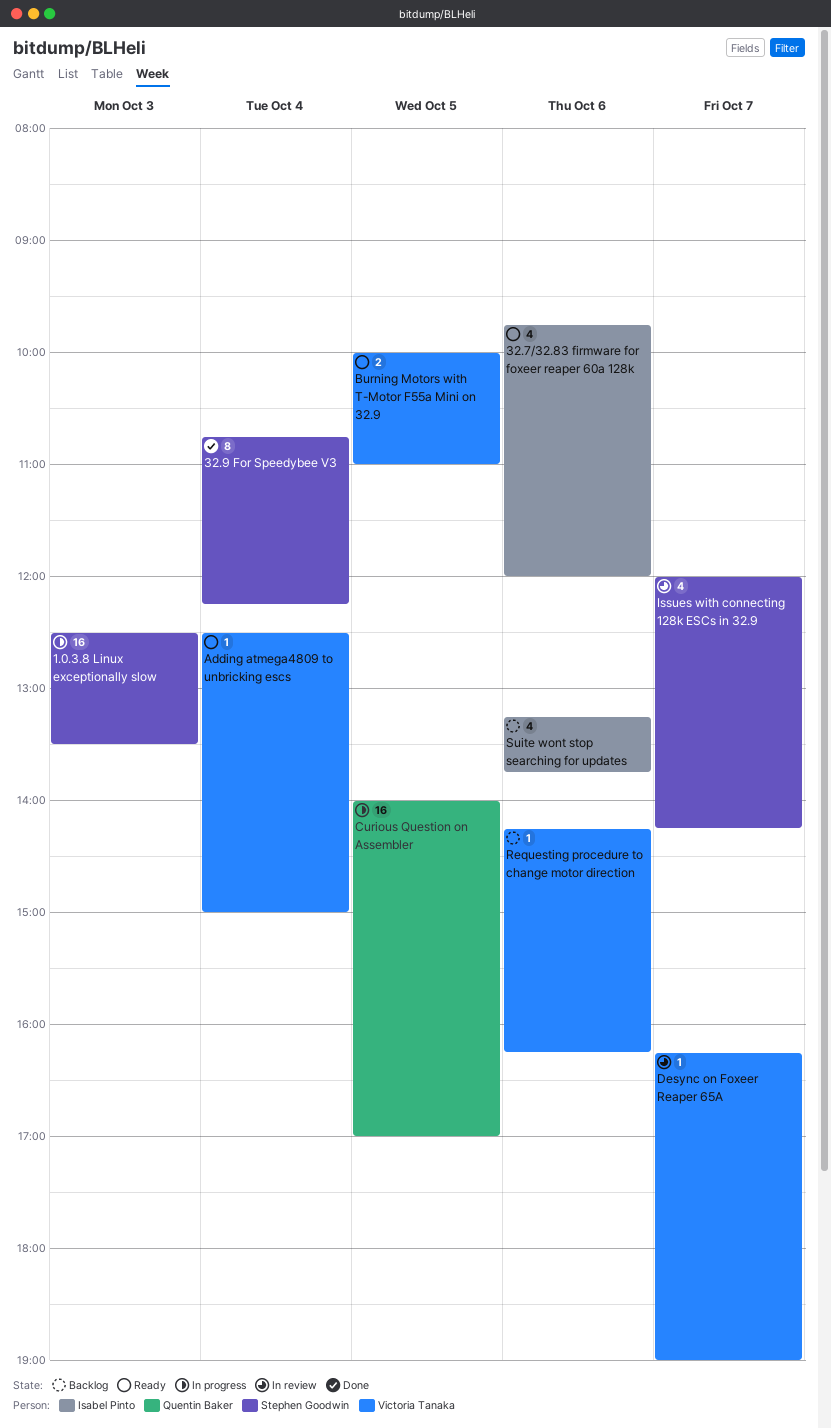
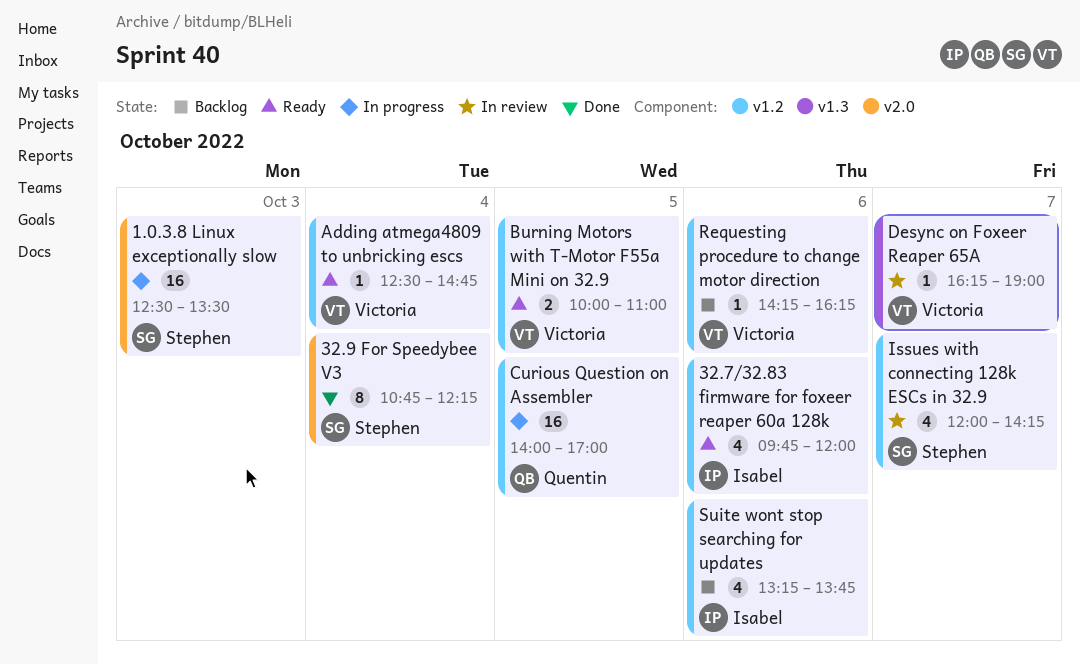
Adding atmega4809 to unbricking escs, ends: 15:00 -> 14:45

